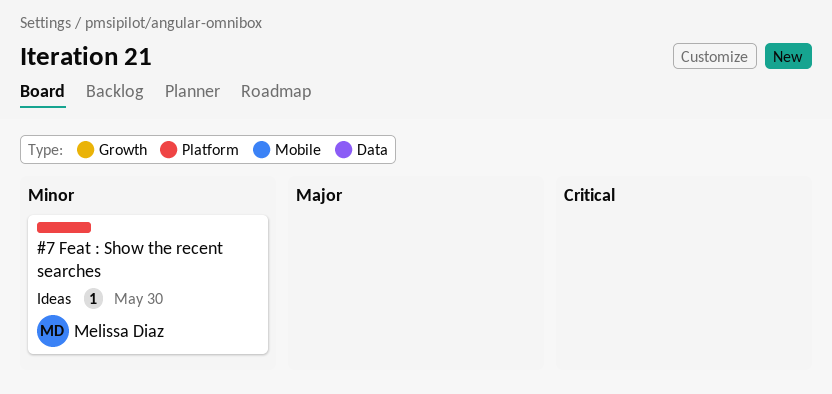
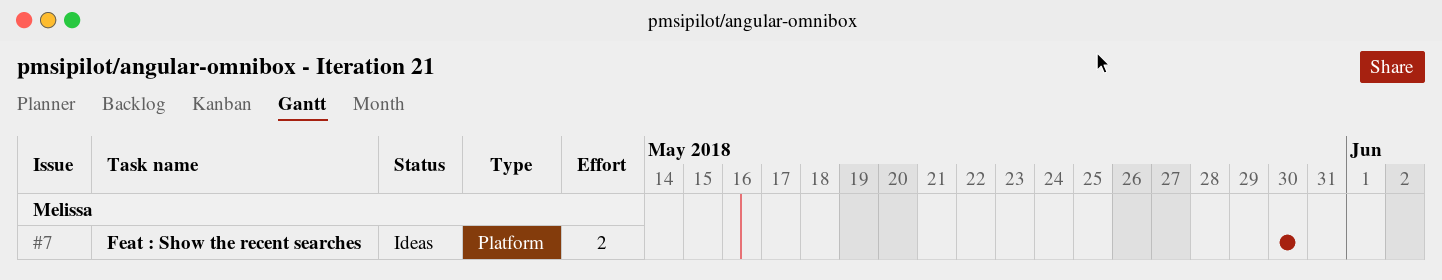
#7, estimate: 1 -> 2

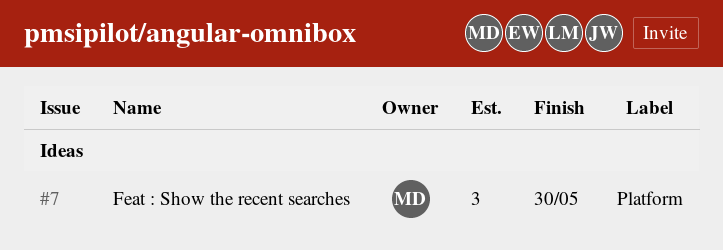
#7, estimate: 2 -> 3

